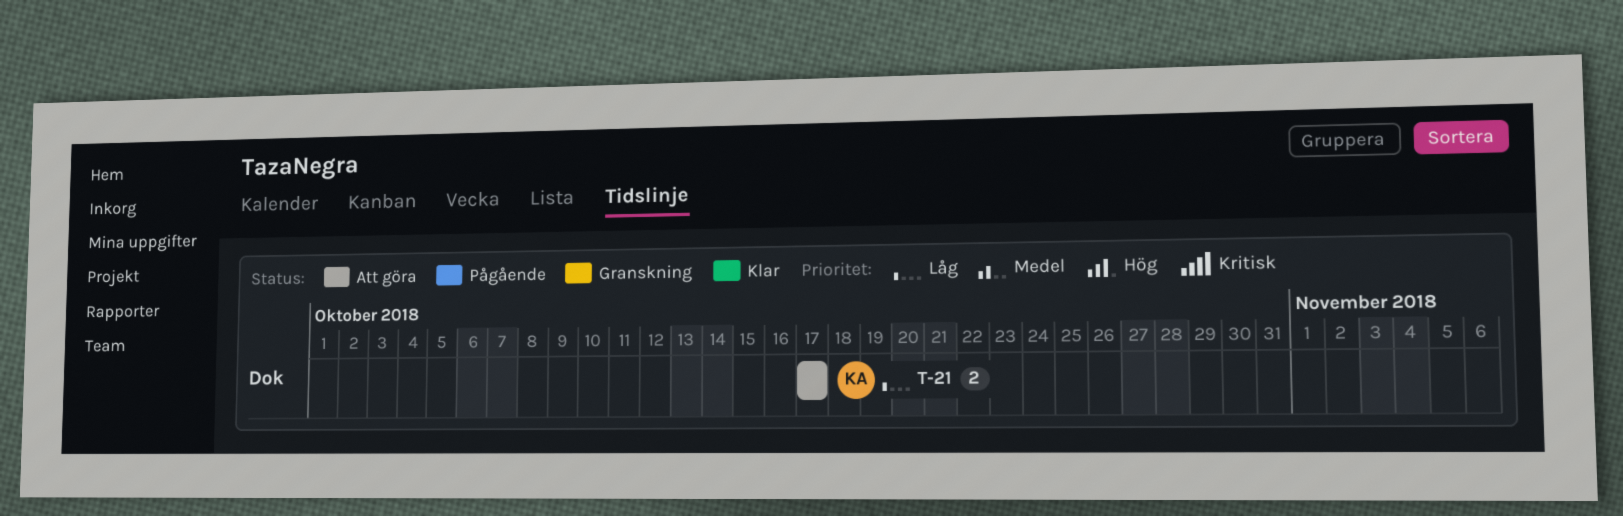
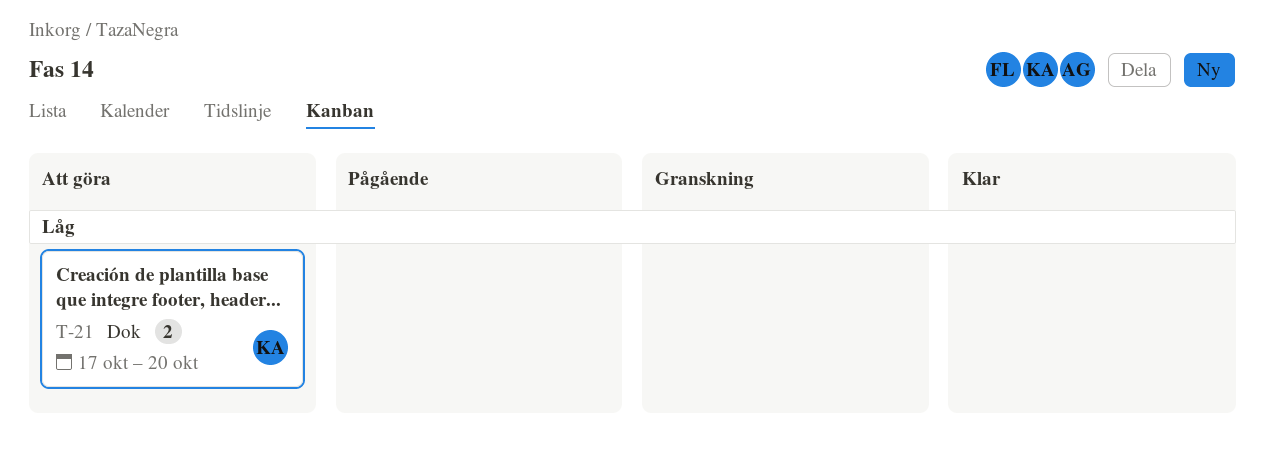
T-21, due: Oct 17 -> Oct 20

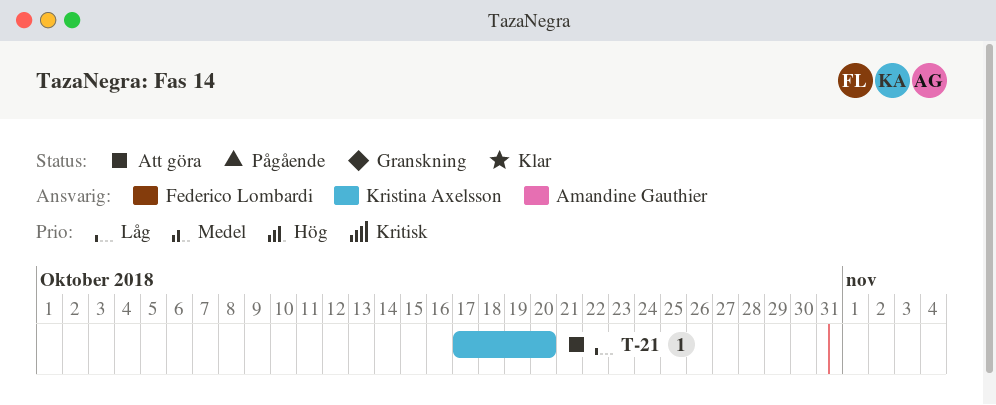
T-21, estimate: 2 -> 1

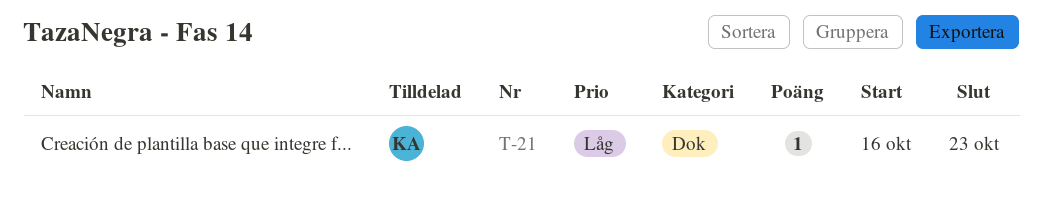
T-21, start: Oct 17 -> Oct 16
T-21, due: Oct 20 -> Oct 23

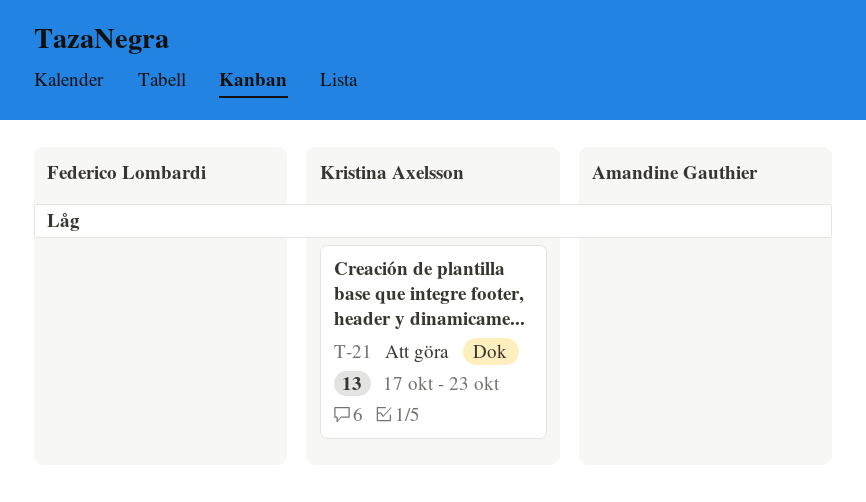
T-21, estimate: 1 -> 13
T-21, start: Oct 16 -> Oct 17

